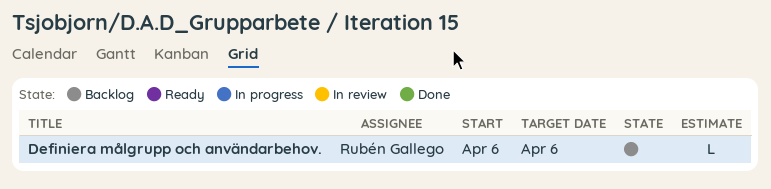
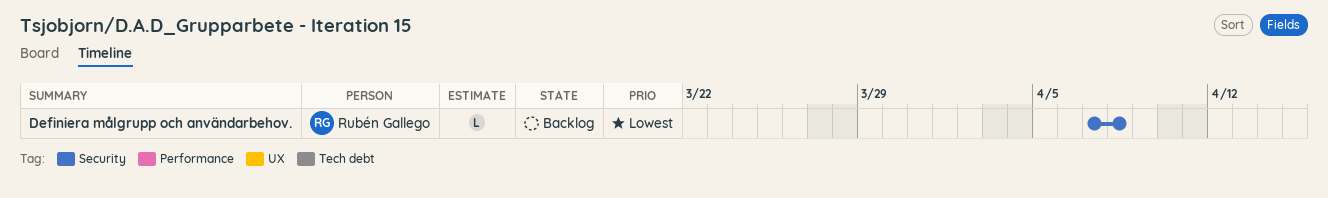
Definiera målgrupp och användarbehov., start: Apr 6 -> Apr 7
Definiera målgrupp och användarbehov., due: Apr 6 -> Apr 8

